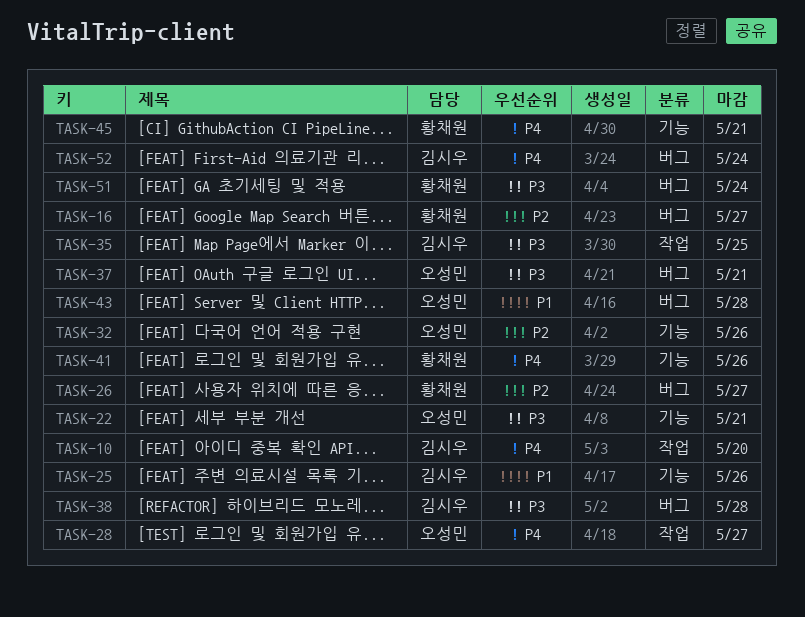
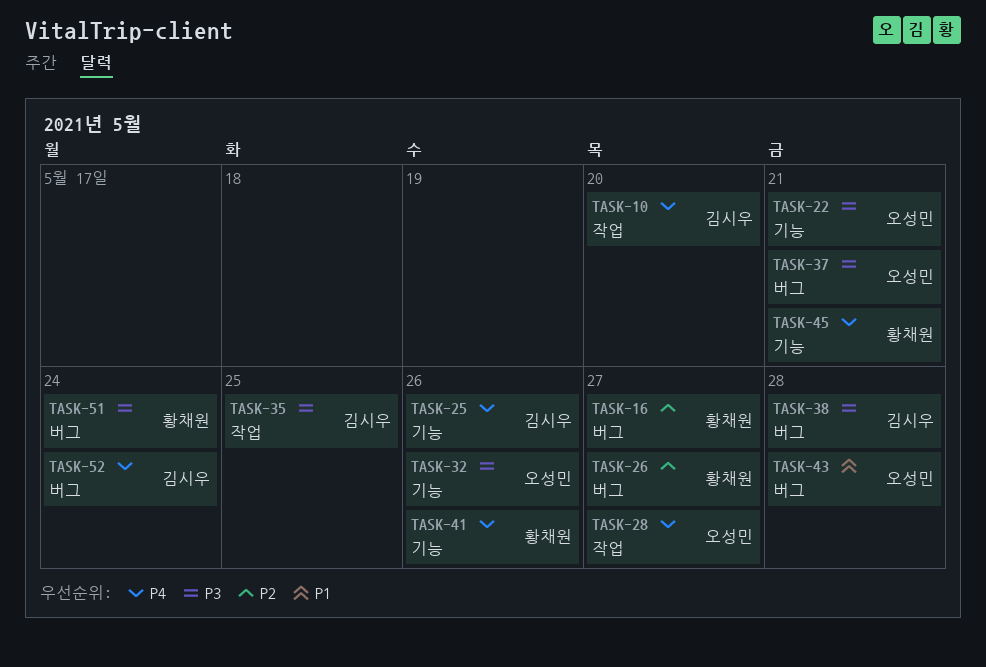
TASK-25, priority: P1 -> P4
TASK-32, priority: P2 -> P3

